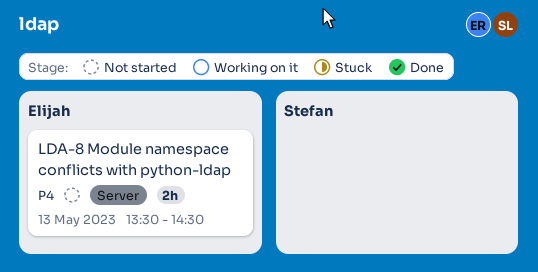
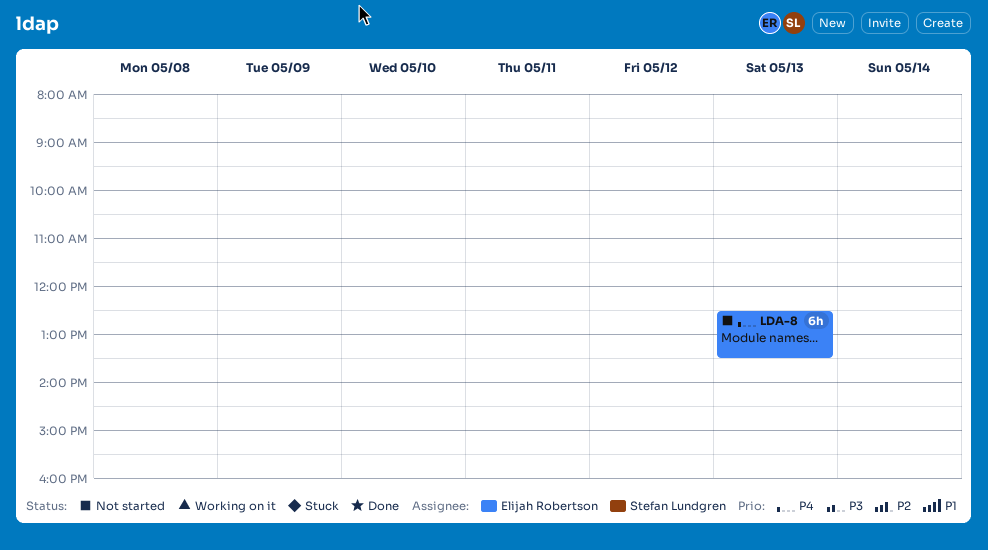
LDA-8, estimate: 2h -> 6h
LDA-8, begins: 13:30 -> 12:30
LDA-8, ends: 14:30 -> 13:30

